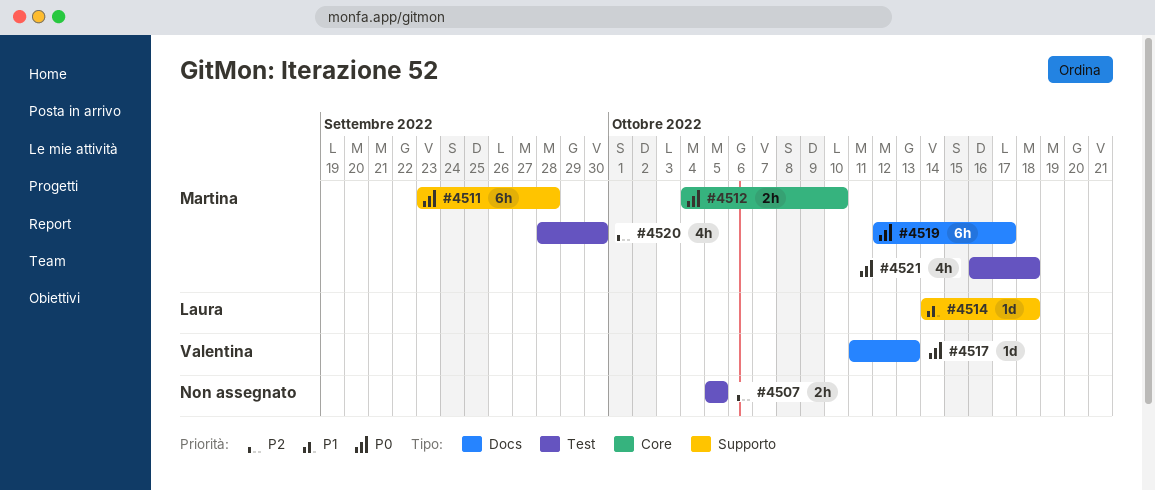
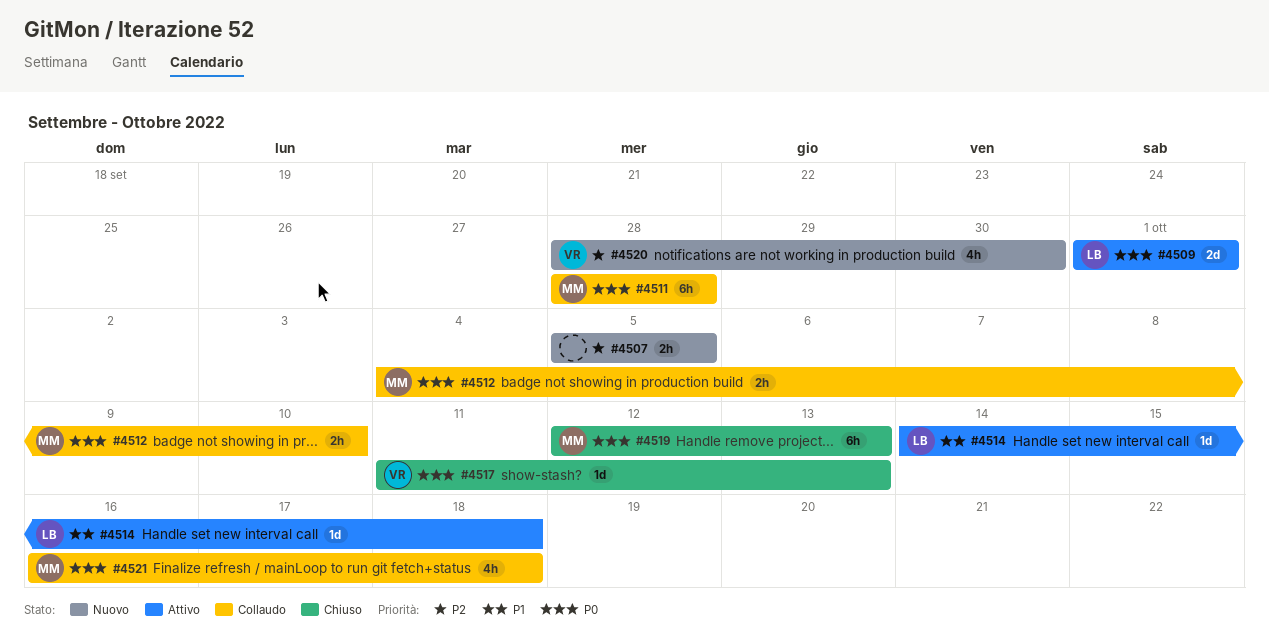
#4509: none -> present
#4511, start: Sep 23 -> Sep 28
#4519, due: Oct 17 -> Oct 13
#4520, owner: Martina -> Valentina

